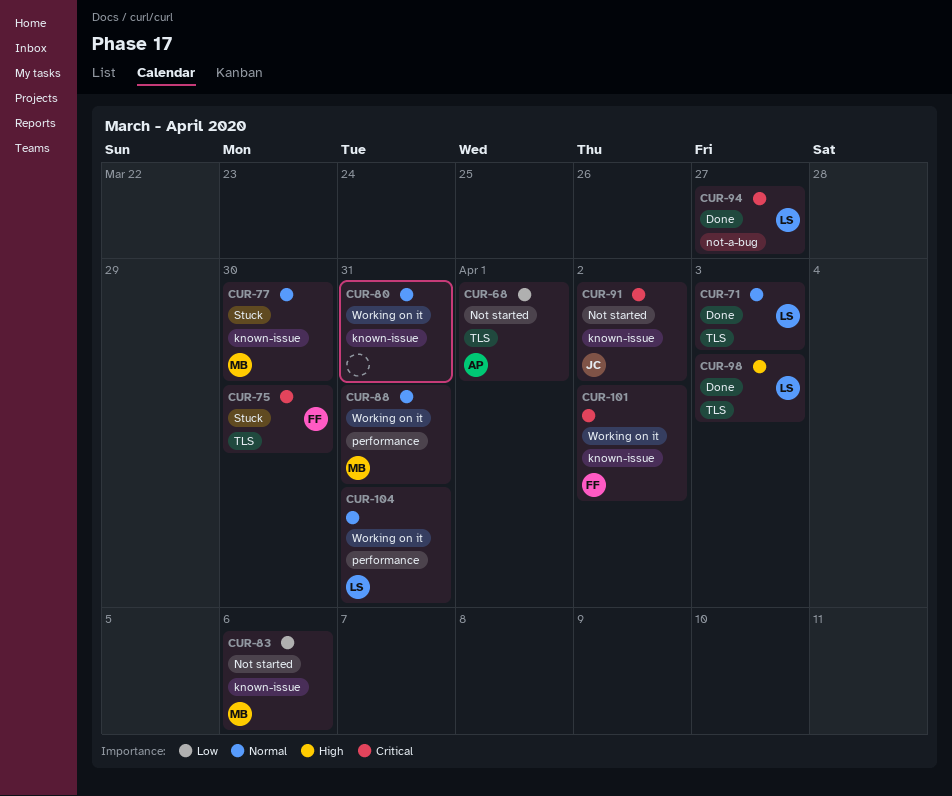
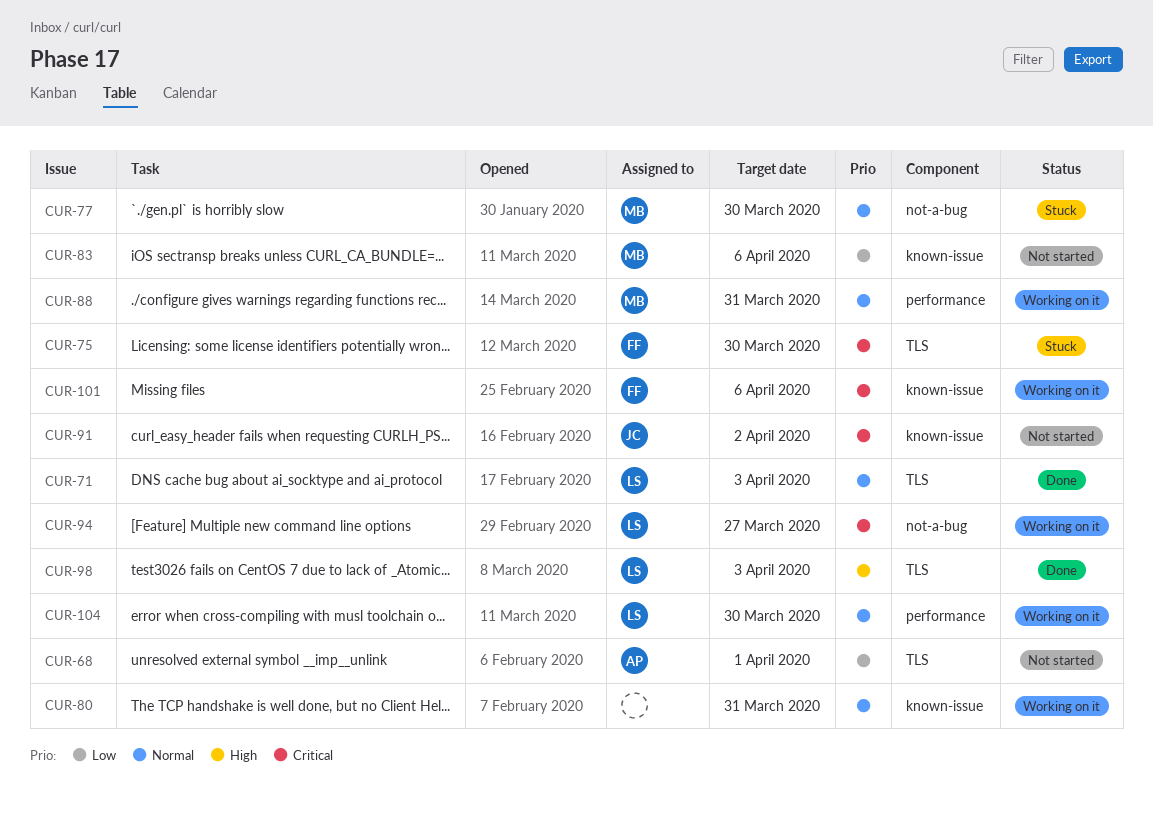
CUR-77, label: known-issue -> not-a-bug
CUR-94, status: Done -> Working on it
CUR-101, due: Apr 2 -> Apr 6
CUR-104, due: Mar 31 -> Mar 30

